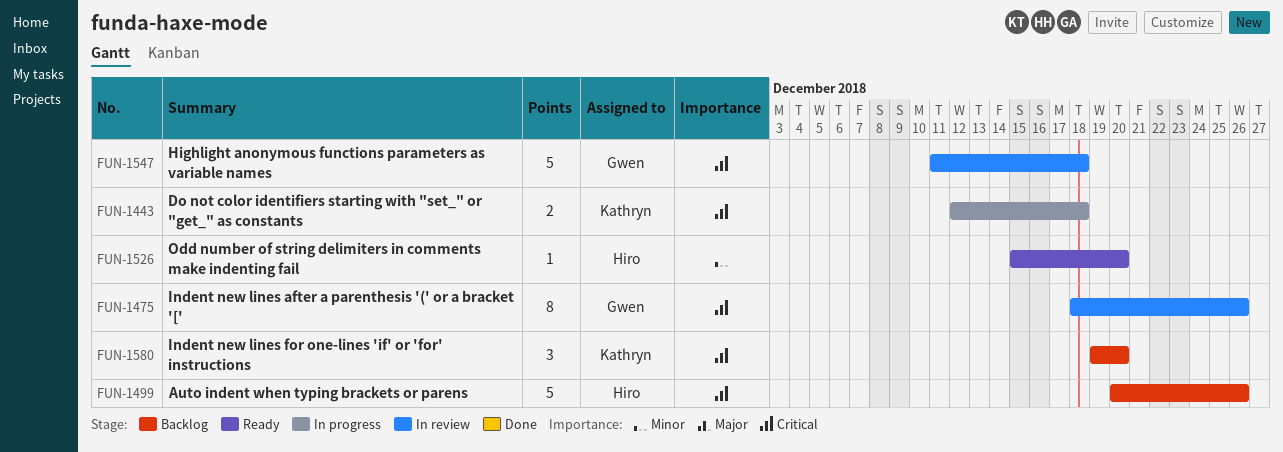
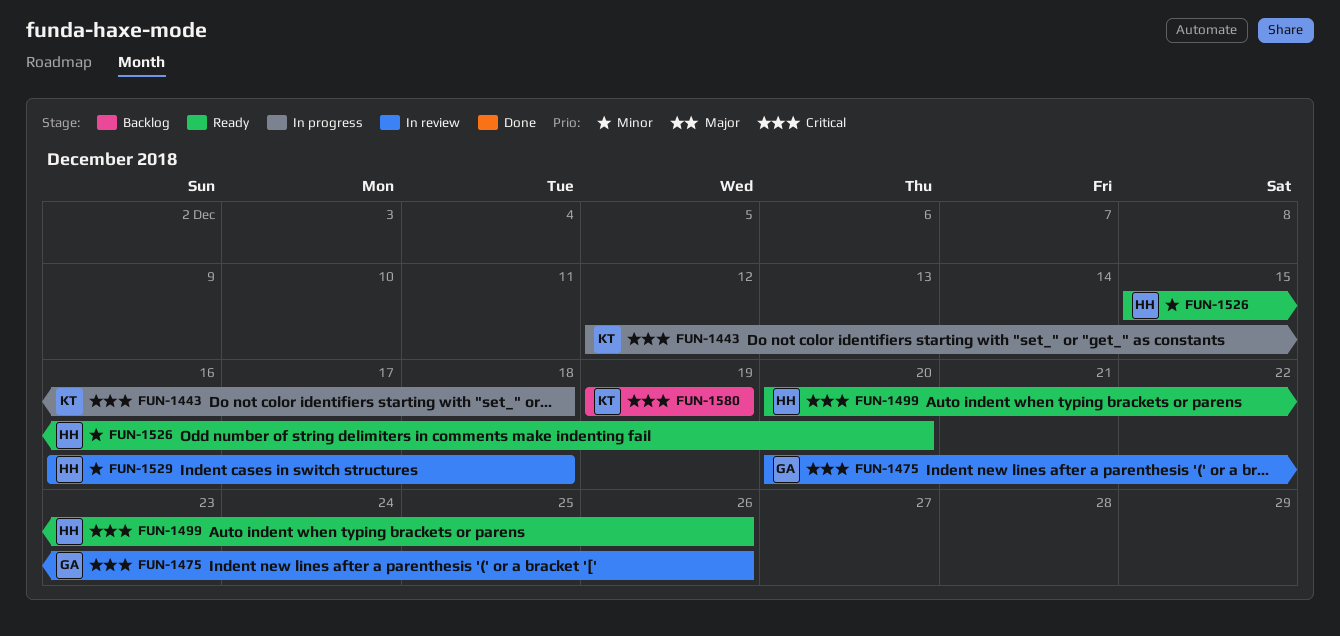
FUN-1475, start: Dec 18 -> Dec 20
FUN-1499, status: Backlog -> Ready
FUN-1529: none -> present
FUN-1547: present -> none
FUN-1580, due: Dec 20 -> Dec 19

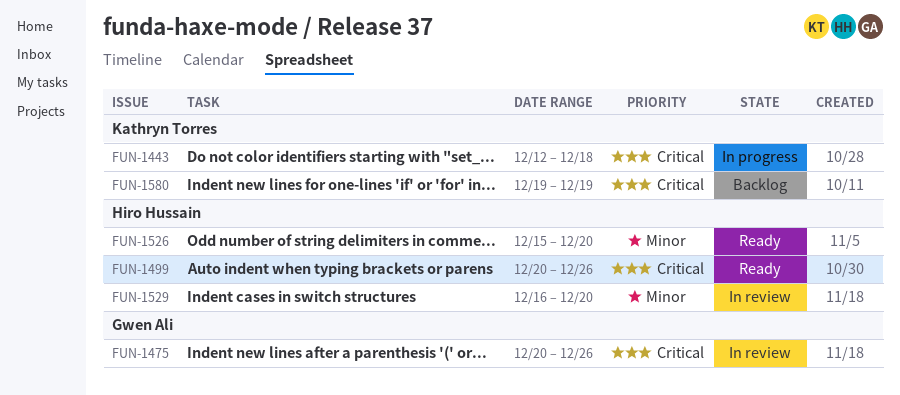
FUN-1529, due: Dec 18 -> Dec 20

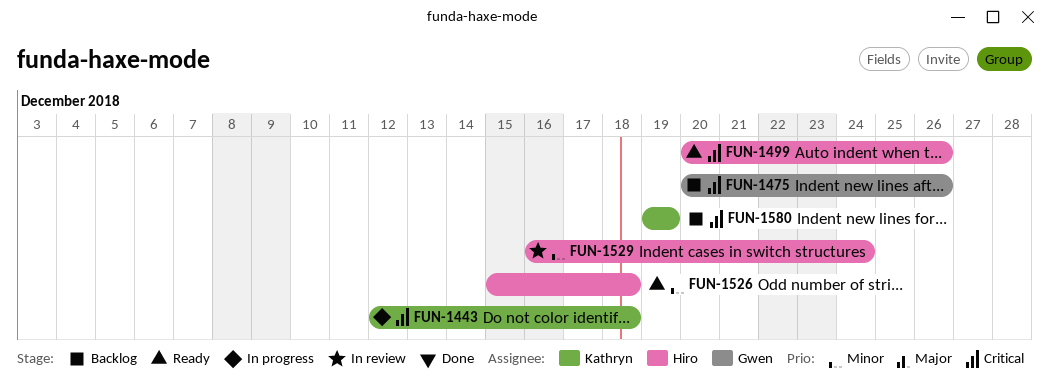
FUN-1475, status: In review -> Backlog
FUN-1526, due: Dec 20 -> Dec 18
FUN-1529, due: Dec 20 -> Dec 24

